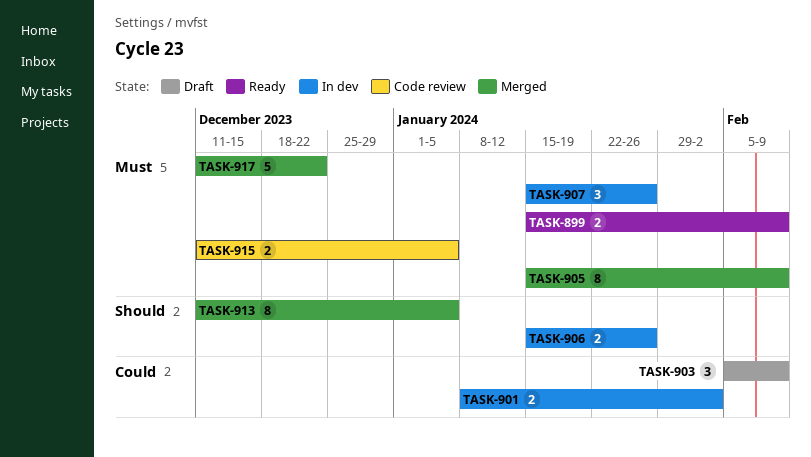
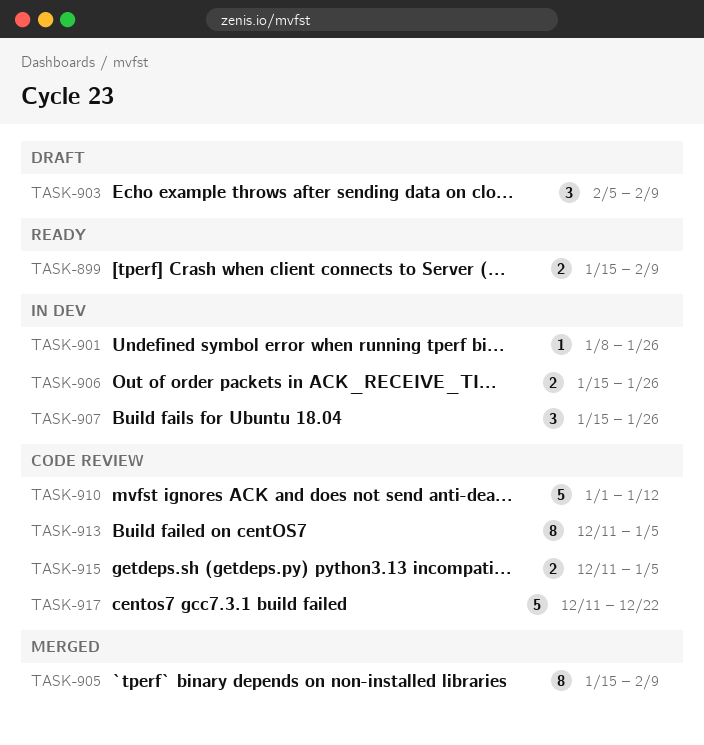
TASK-901, estimate: 2 -> 1
TASK-901, due: Feb 2 -> Jan 26
TASK-910: none -> present
TASK-913, status: Merged -> Code review
TASK-917, status: Merged -> Code review

